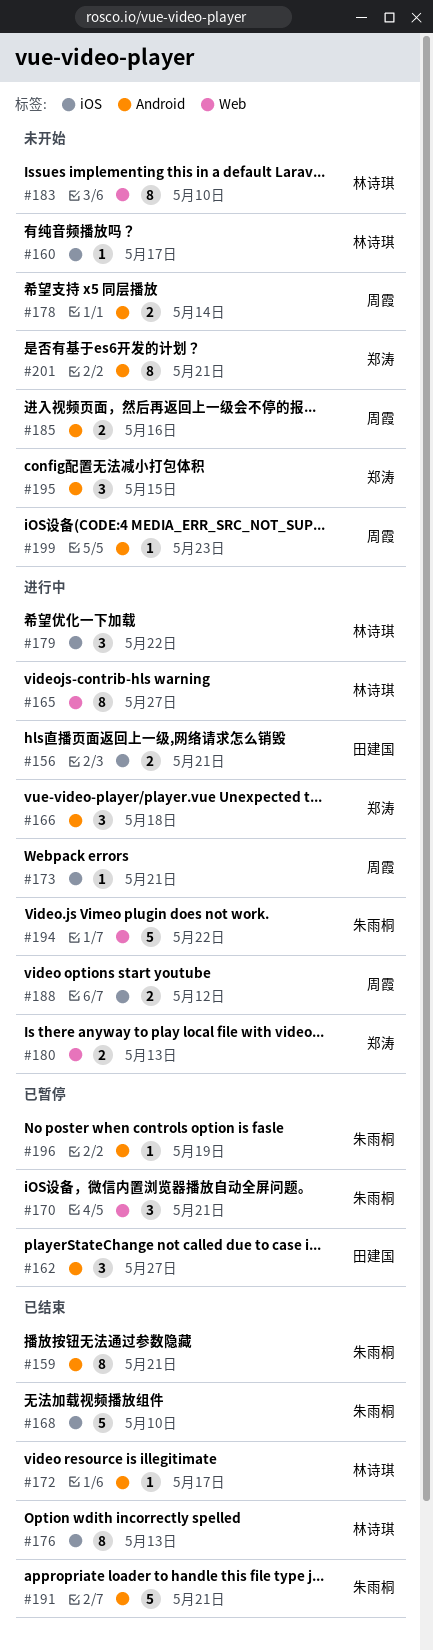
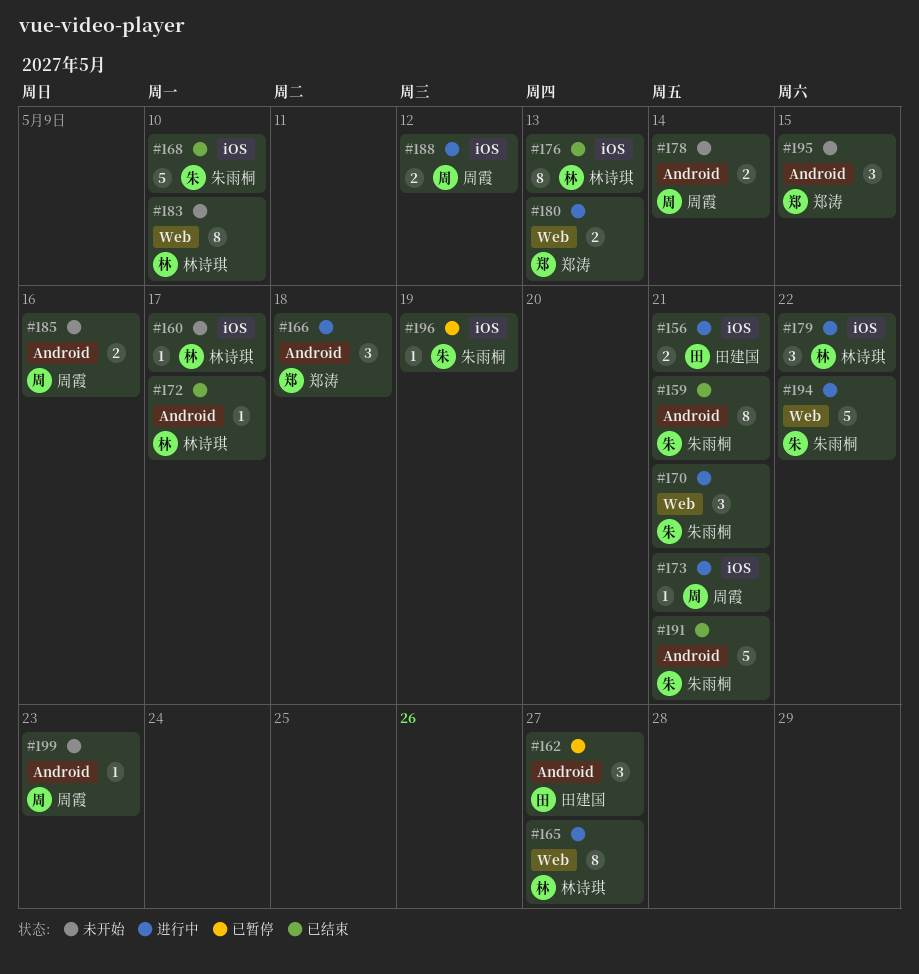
#170, status: 已暂停 -> 进行中
#196, label: Android -> iOS
#201: present -> none

